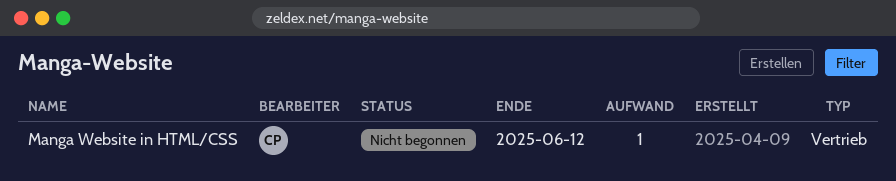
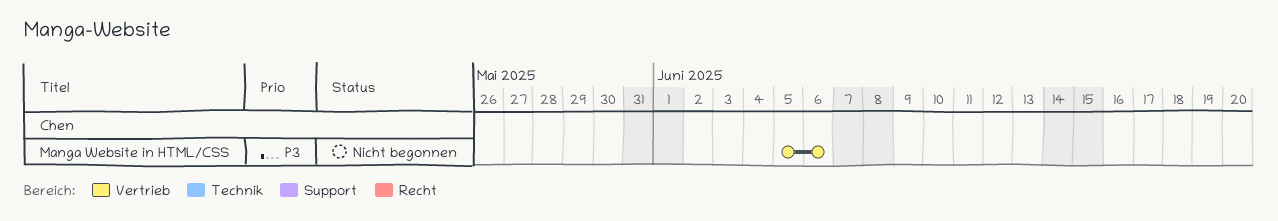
Manga Website in HTML/CSS, due: Jun 12 -> Jun 6

